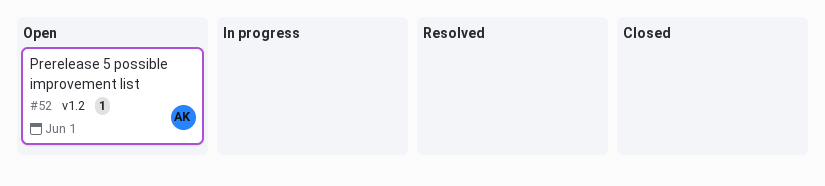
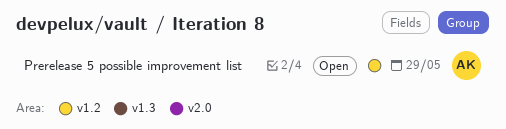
Prerelease 5 possible improvement list, due: Jun 1 -> May 29

